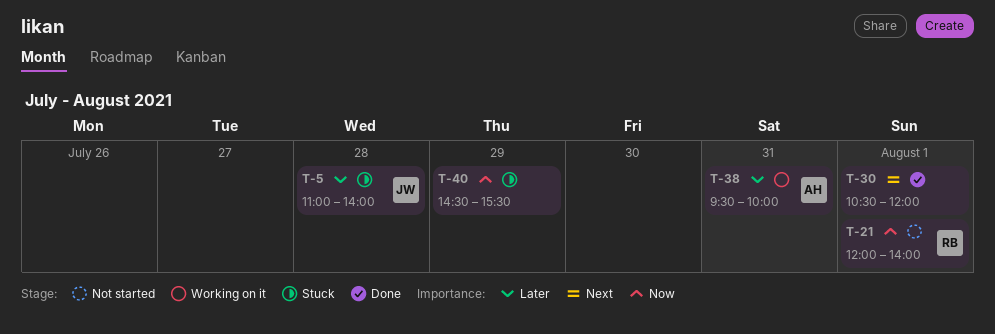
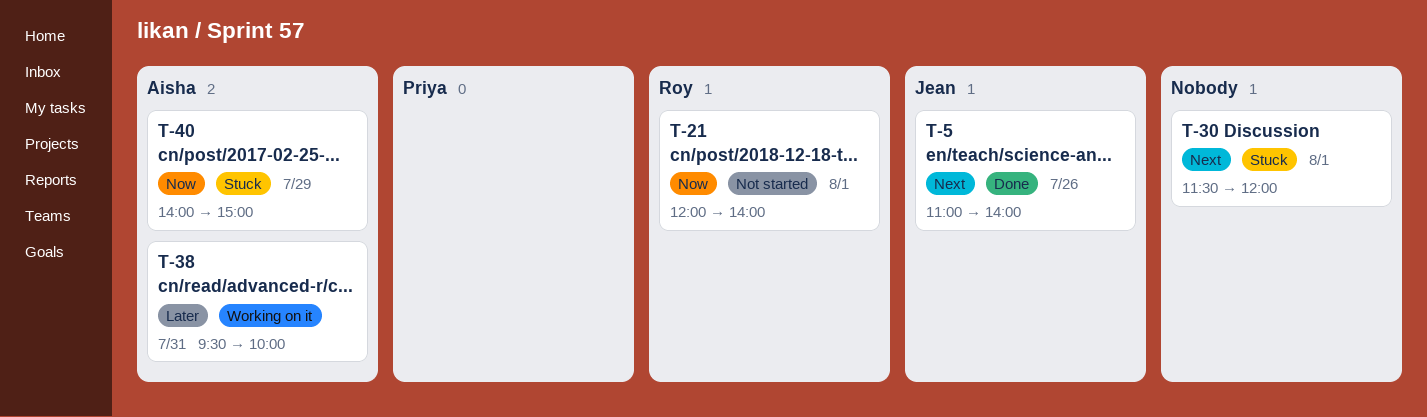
T-5, status: Stuck -> Done
T-5, priority: Later -> Next
T-5, day: Jul 28 -> Jul 26
T-30, status: Done -> Stuck
T-30, begins: 10:30 -> 11:30
T-40, owner: none -> Aisha
T-40, begins: 14:30 -> 14:00
T-40, ends: 15:30 -> 15:00

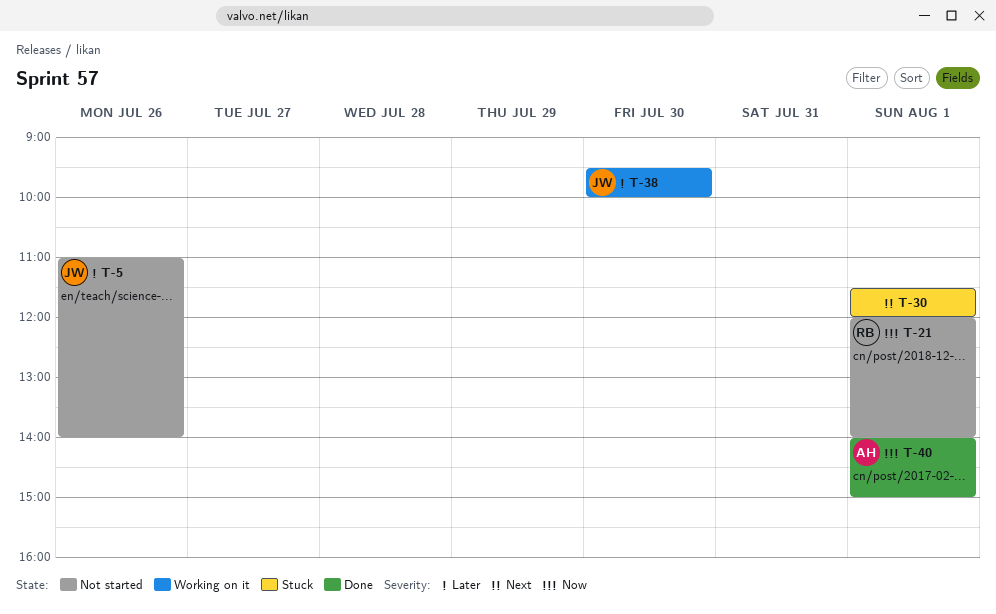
T-5, status: Done -> Not started
T-5, priority: Next -> Later
T-38, owner: Aisha -> Jean
T-38, day: Jul 31 -> Jul 30
T-40, status: Stuck -> Done
T-40, day: Jul 29 -> Aug 1

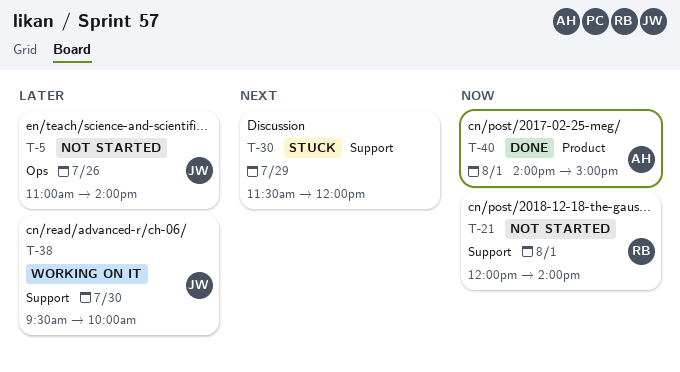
T-30, day: Aug 1 -> Jul 29

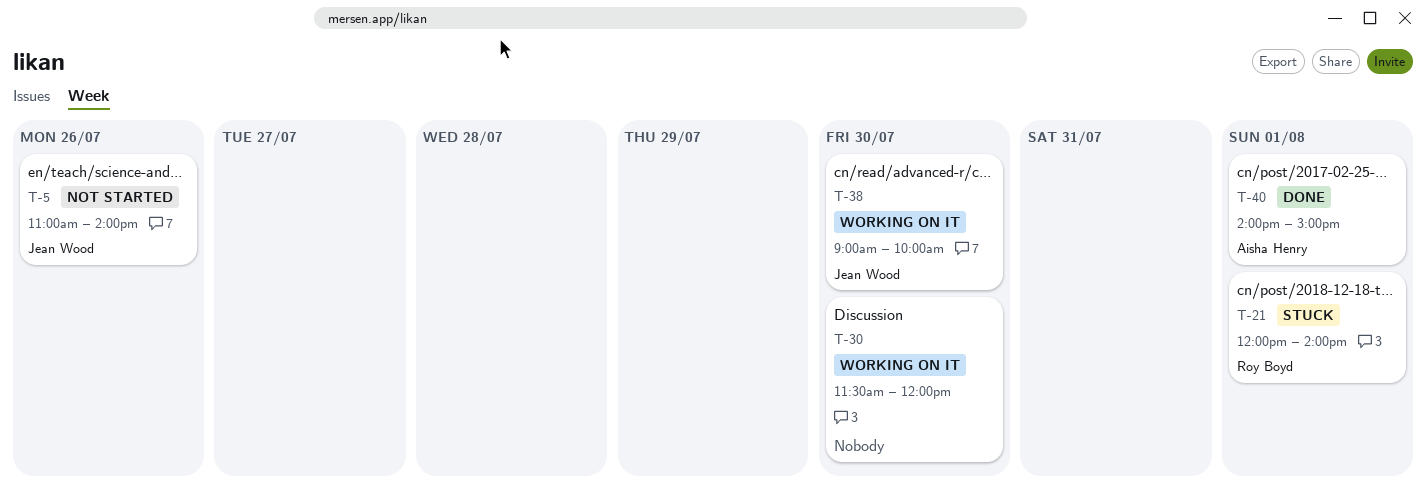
T-21, status: Not started -> Stuck
T-30, status: Stuck -> Working on it
T-30, day: Jul 29 -> Jul 30
T-38, begins: 09:30 -> 09:00

